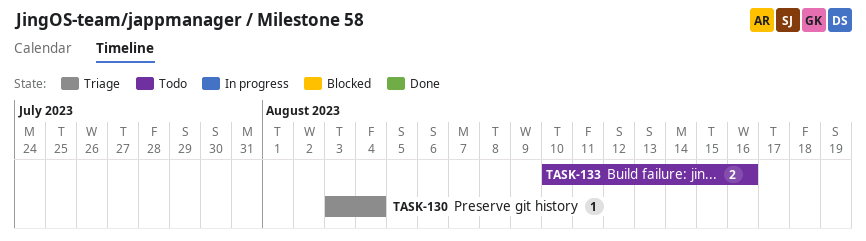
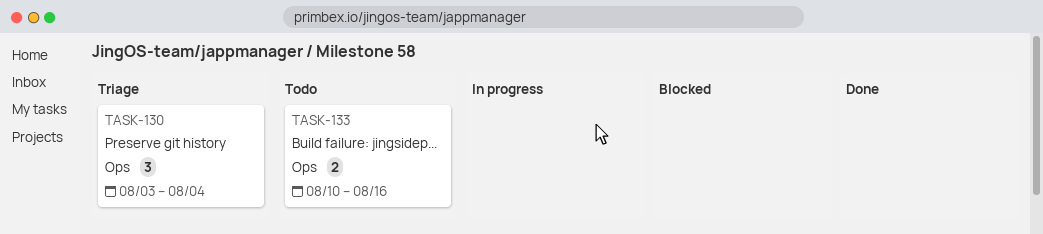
TASK-130, estimate: 1 -> 3

